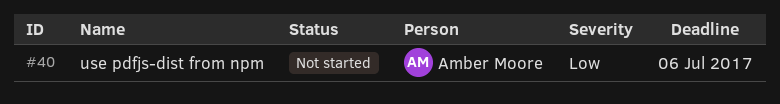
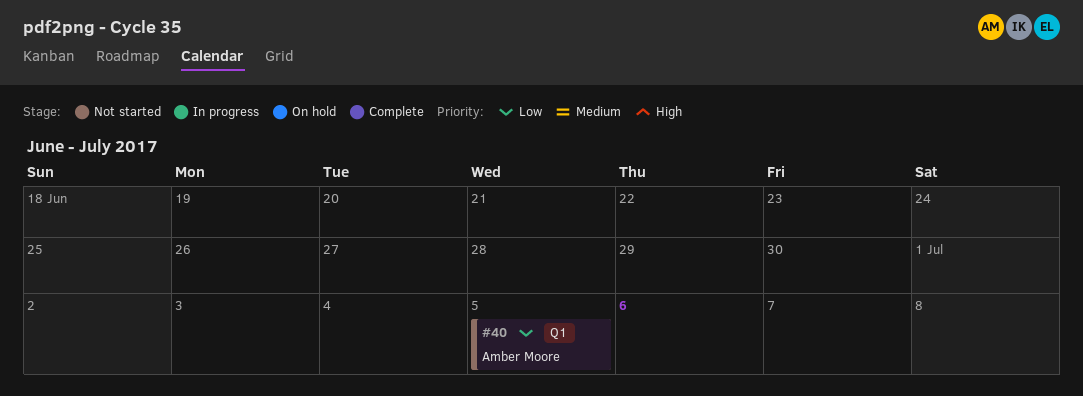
#40, due: Jul 6 -> Jul 5

